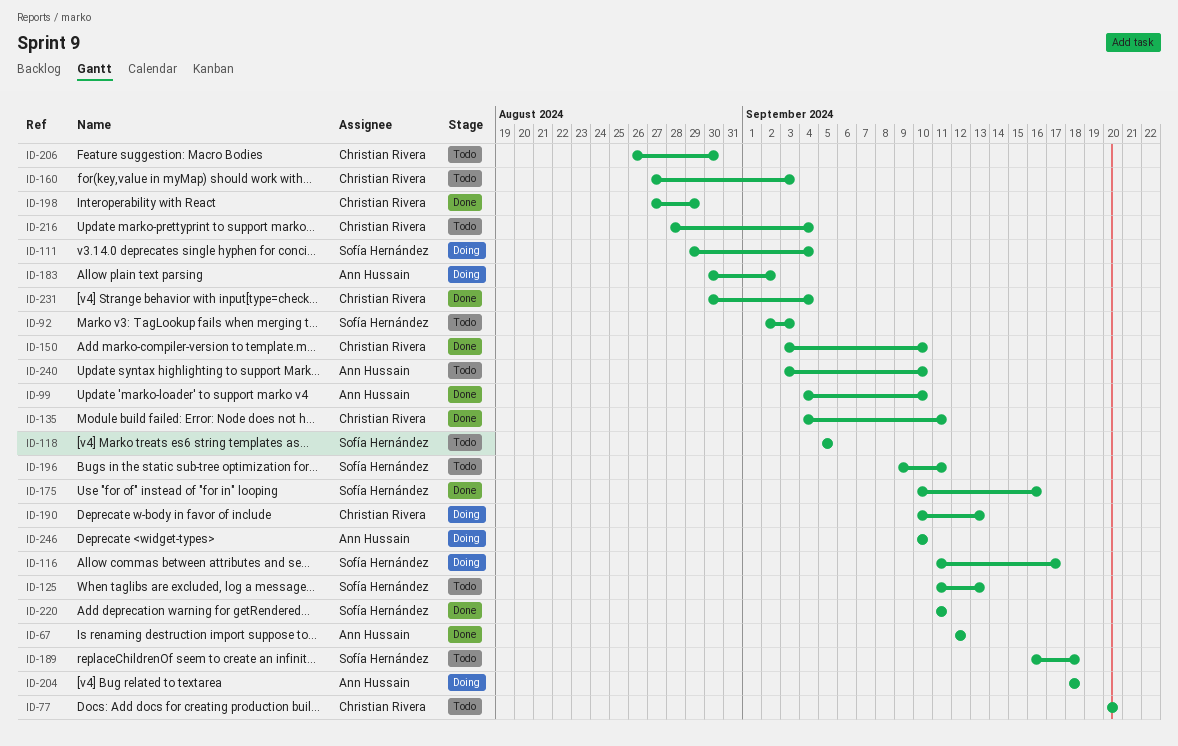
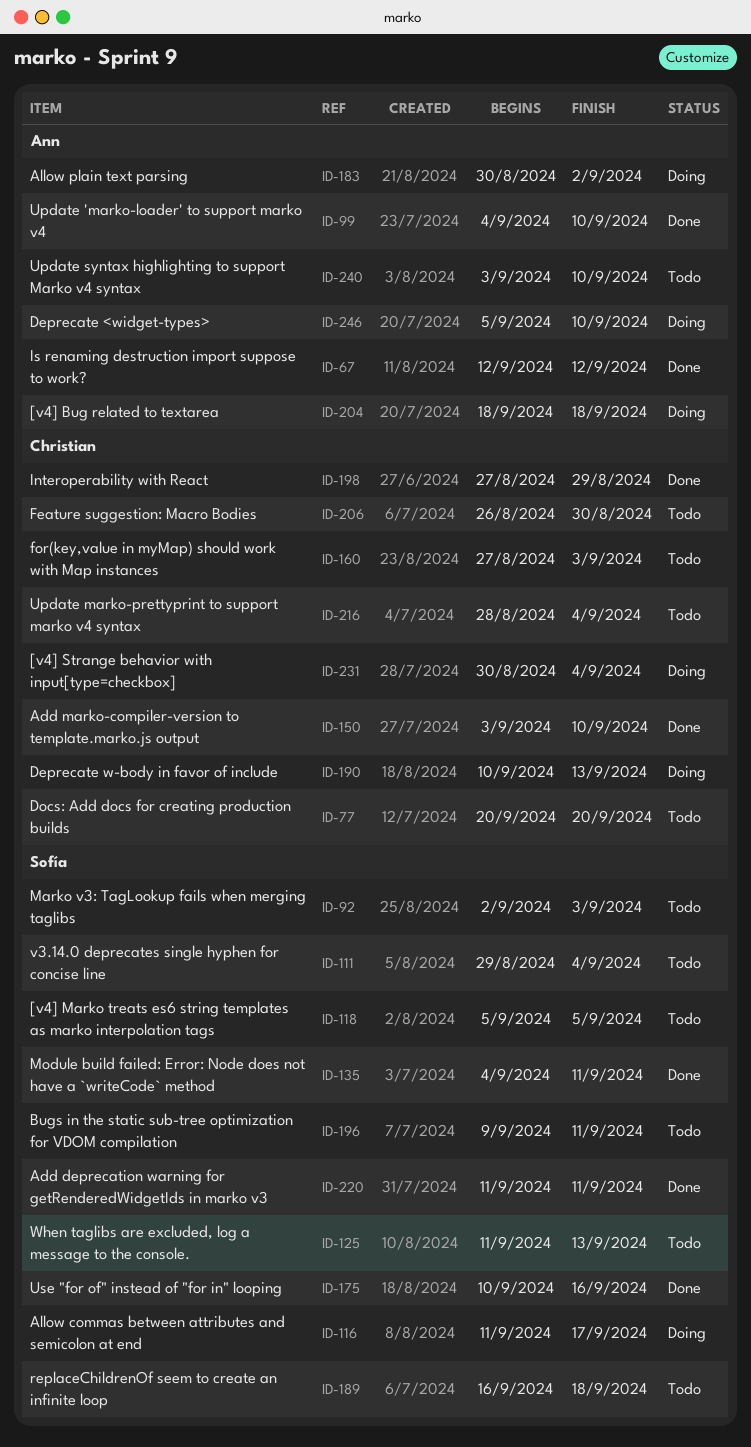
ID-111, status: Doing -> Todo
ID-135, owner: Christian Rivera -> Sofía Hernández
ID-231, status: Done -> Doing
ID-246, start: Sep 10 -> Sep 5

